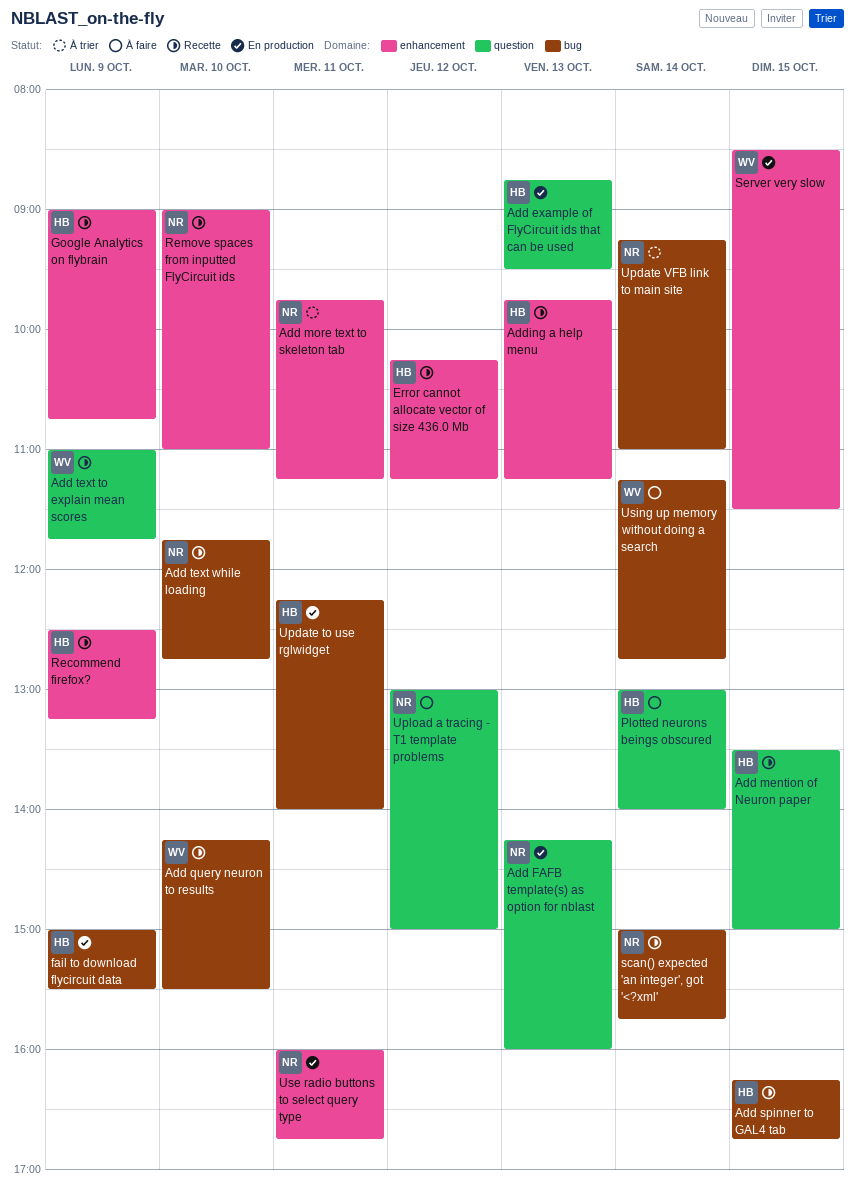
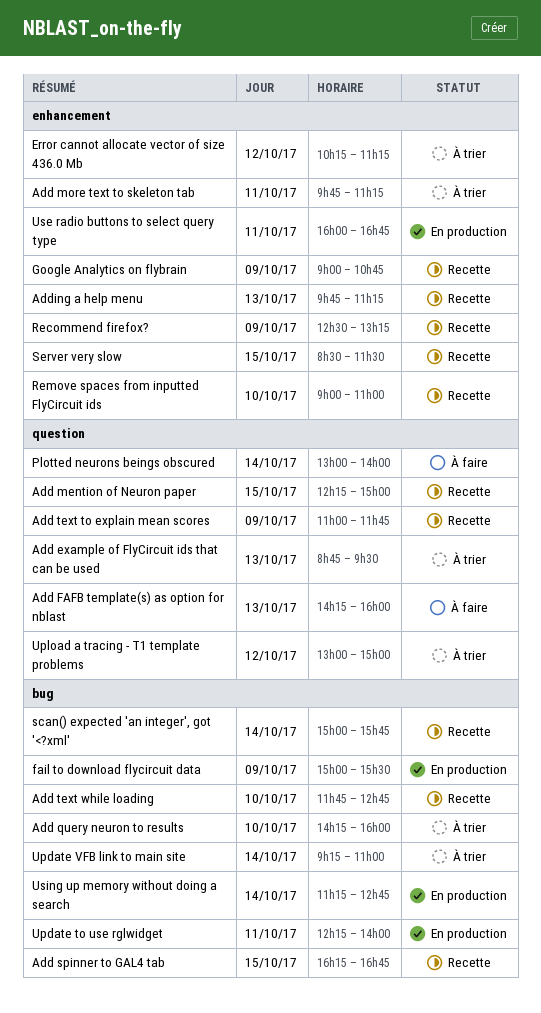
Add example of FlyCircuit ids that can be used, status: En production -> À trier
Add FAFB template(s) as option for nblast, status: En production -> À faire
Add mention of Neuron paper, begins: 13:30 -> 12:15
Add query neuron to results, status: Recette -> À trier
Add query neuron to results, ends: 15:30 -> 16:00
Error cannot allocate vector of size 436.0 Mb, status: Recette -> À trier
Server very slow, status: En production -> Recette
Upload a tracing - T1 template problems, status: À faire -> À trier
Using up memory without doing a search, status: À faire -> En production

